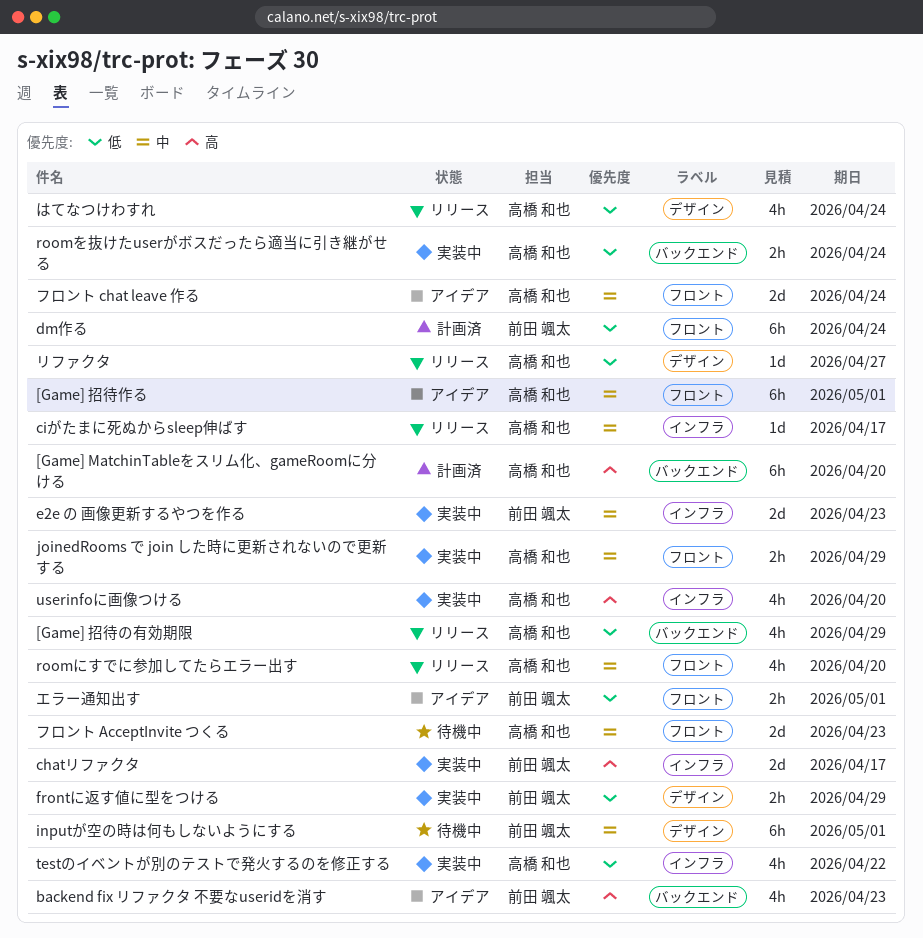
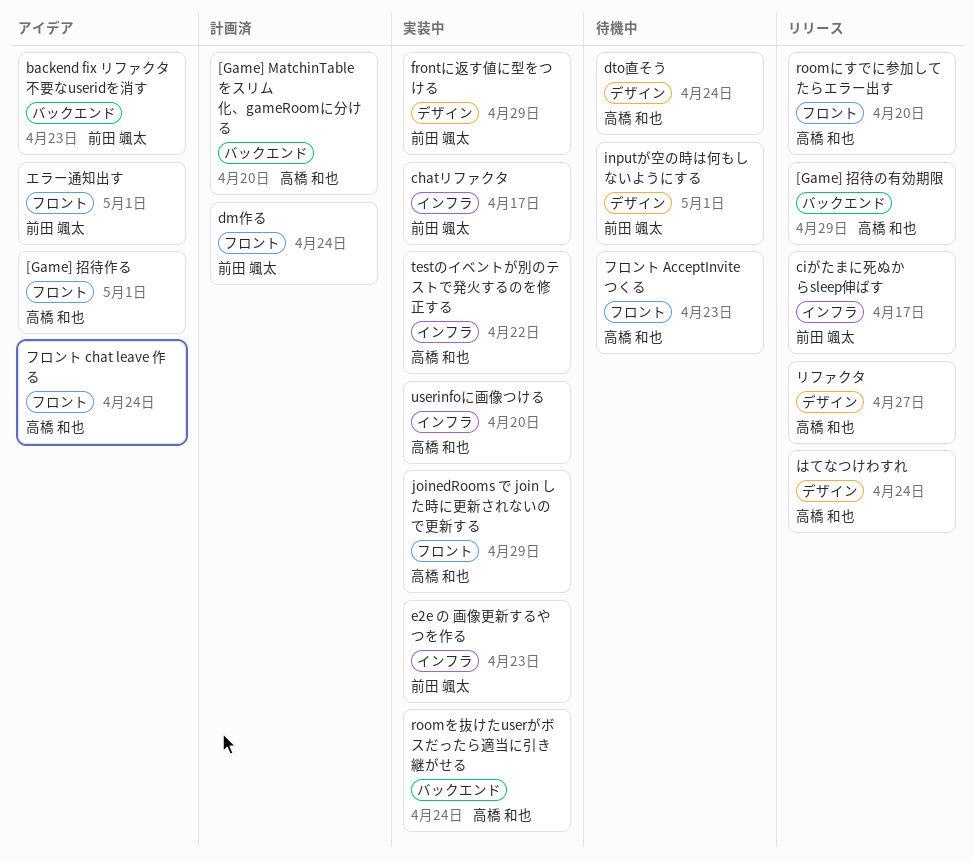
ciがたまに死ぬからsleep伸ばす, owner: 高橋 和也 -> 前田 颯太
dto直そう: none -> present

